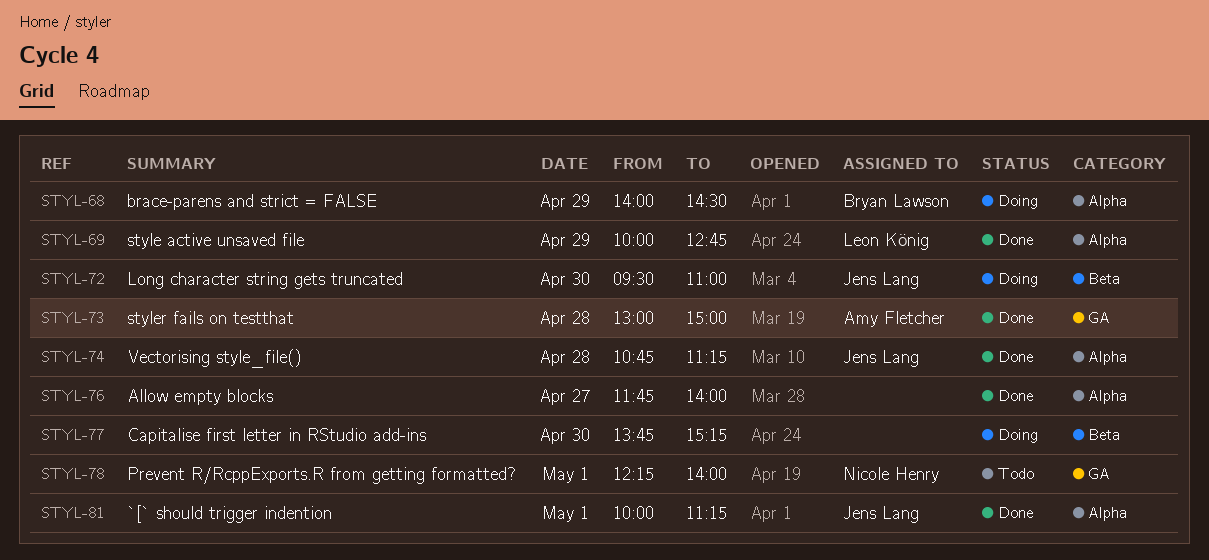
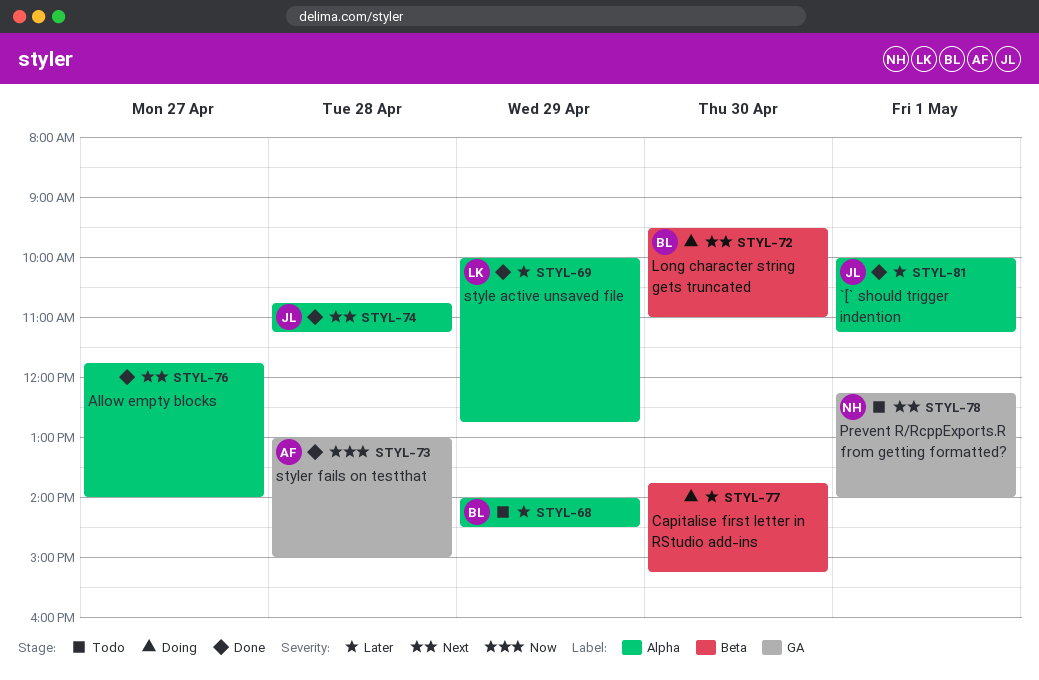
STYL-68, status: Doing -> Todo
STYL-72, owner: Jens Lang -> Bryan Lawson

